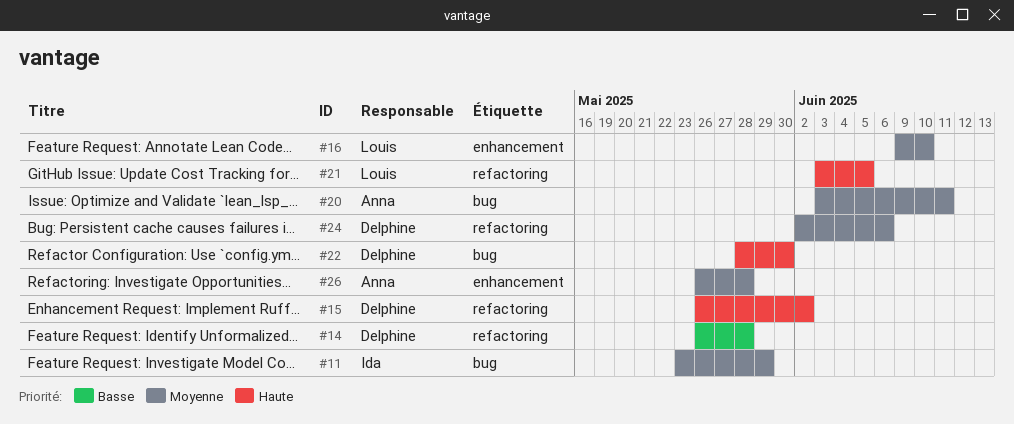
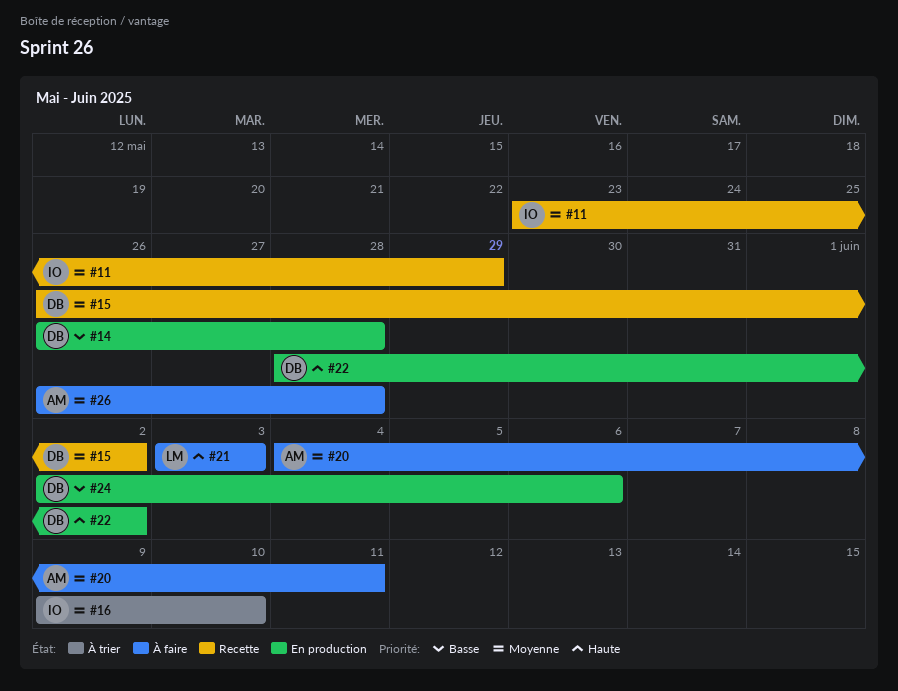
#15, priority: Haute -> Moyenne
#16, owner: Louis -> Ida
#20, start: Jun 3 -> Jun 4
#21, due: Jun 5 -> Jun 3
#22, due: May 30 -> Jun 2
#24, priority: Moyenne -> Basse

